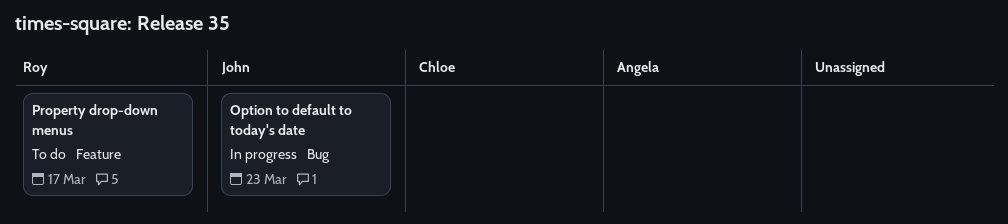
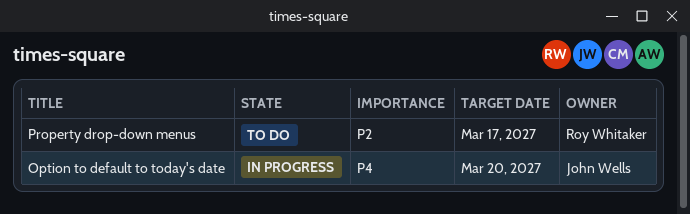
Option to default to today's date, due: Mar 23 -> Mar 20

